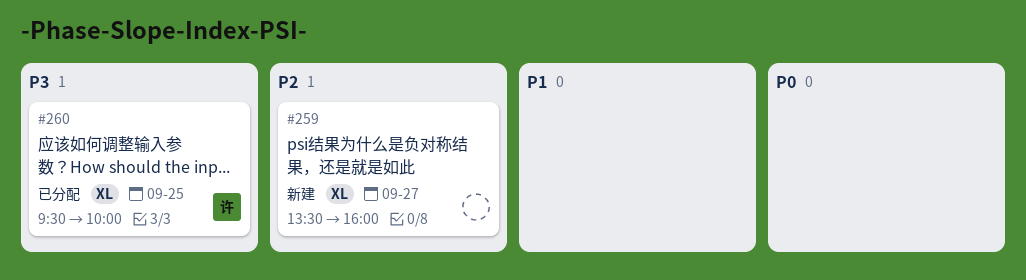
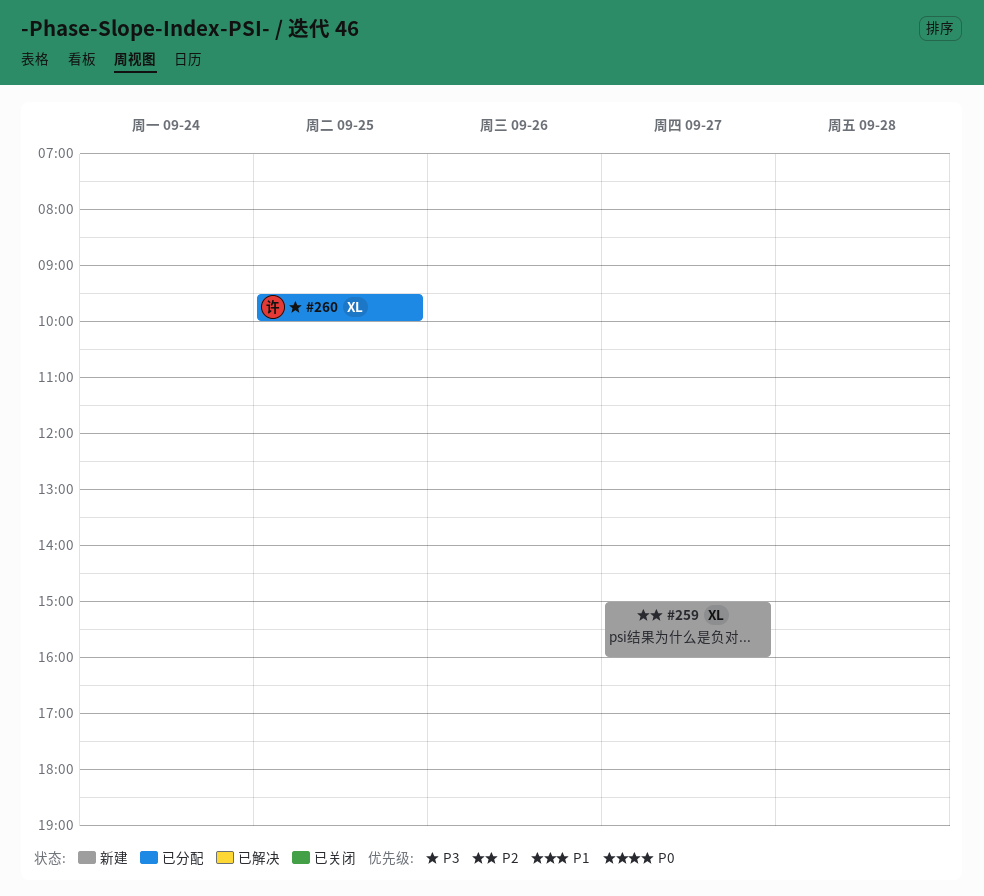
#259, begins: 13:30 -> 15:00

